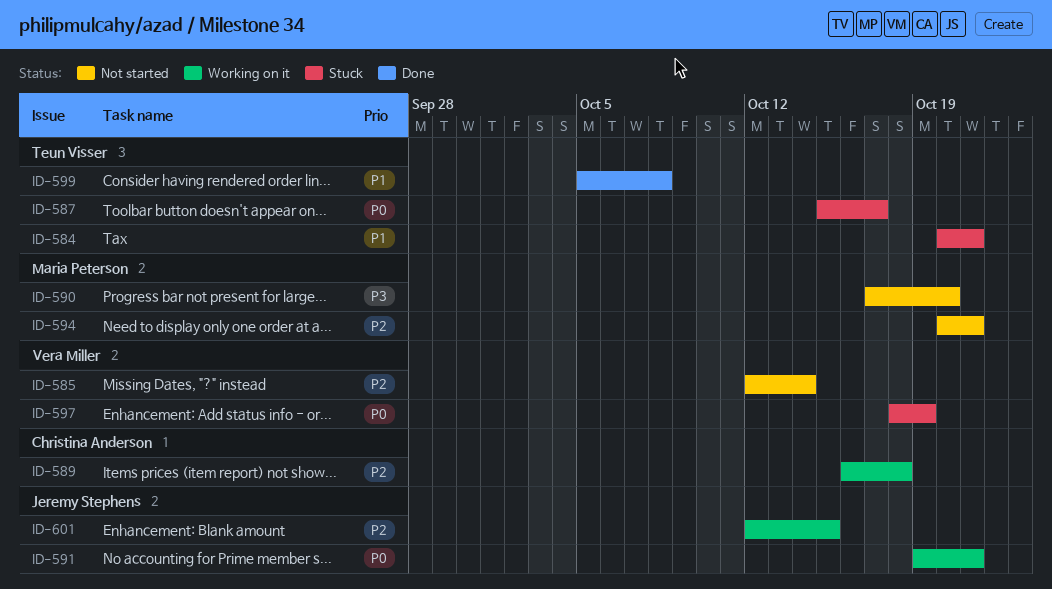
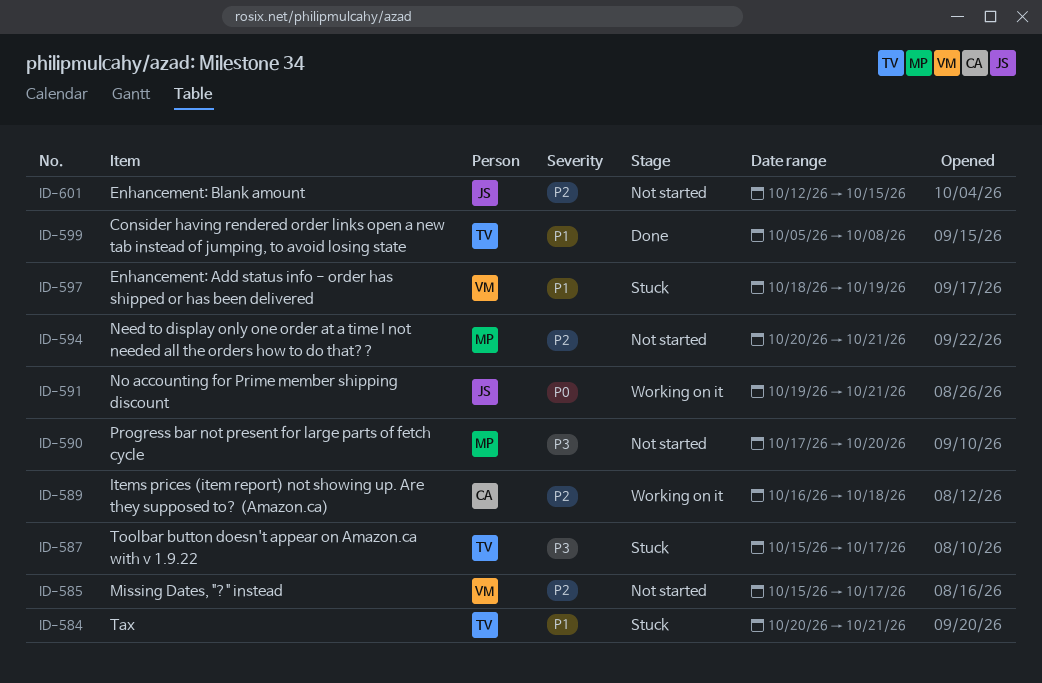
ID-585, start: Oct 12 -> Oct 15
ID-585, due: Oct 14 -> Oct 17
ID-587, priority: P0 -> P3
ID-597, priority: P0 -> P1
ID-601, status: Working on it -> Not started

